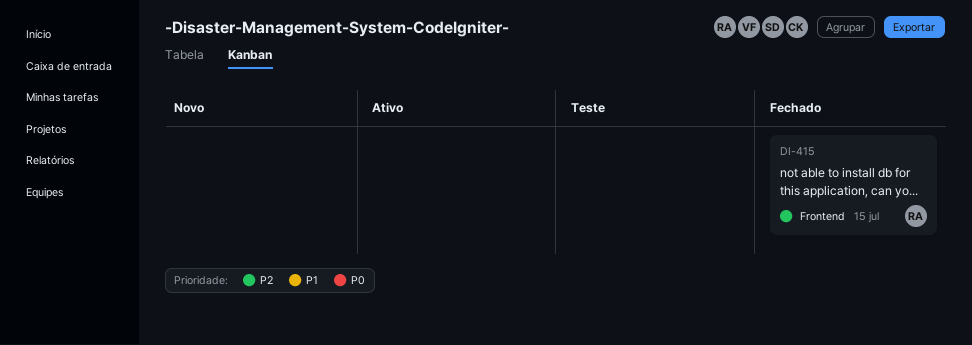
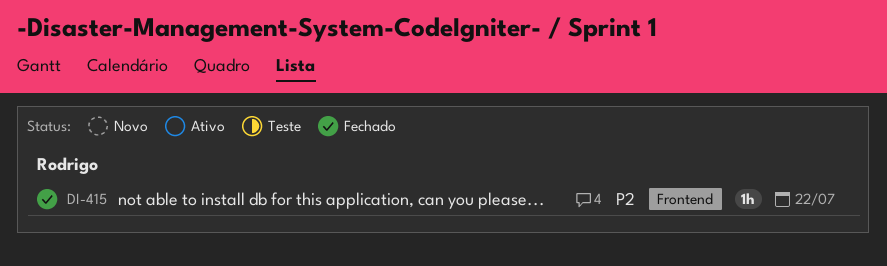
DI-415, due: Jul 15 -> Jul 22

